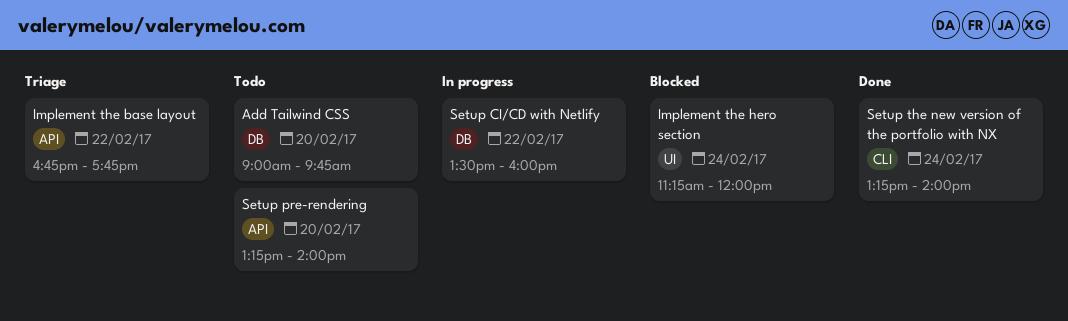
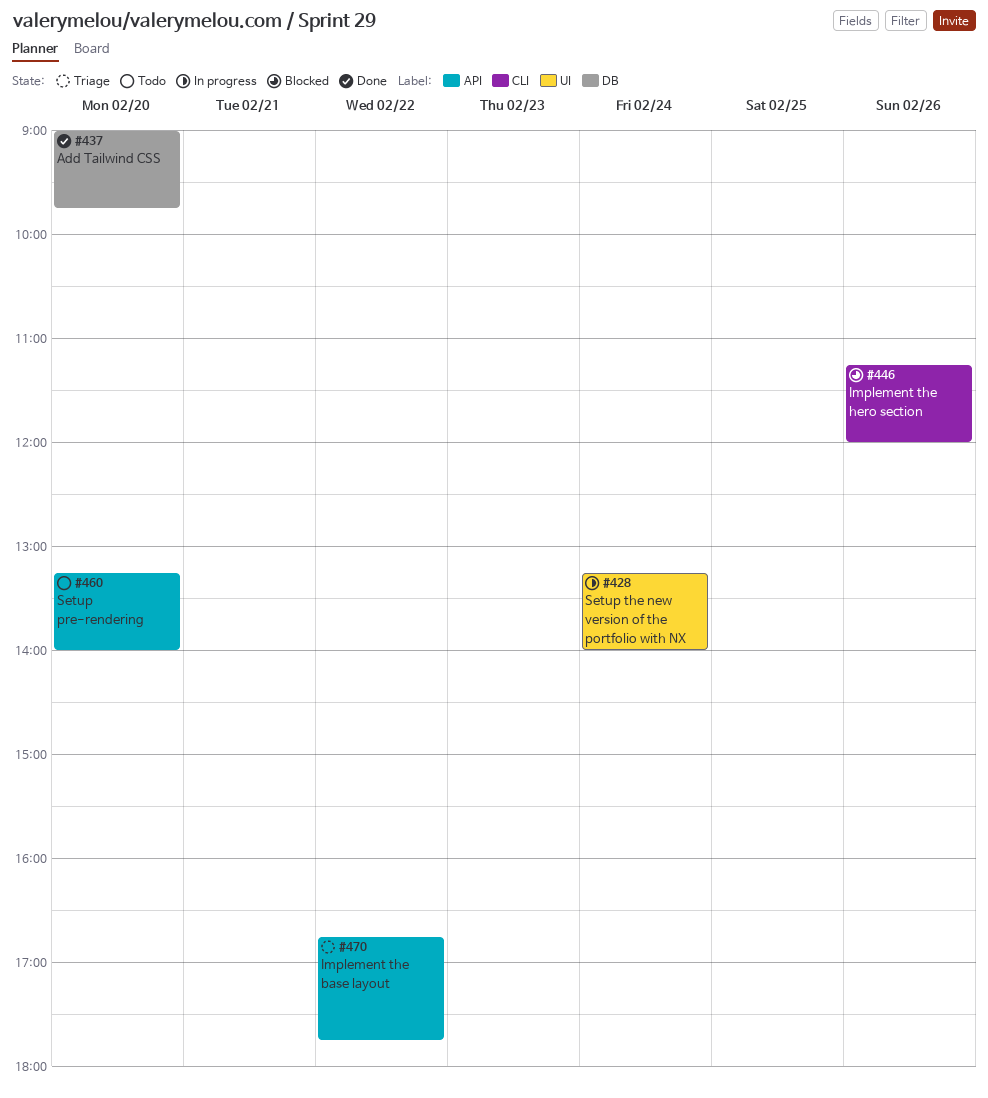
Add Tailwind CSS, status: Todo -> Done
Implement the hero section, label: UI -> CLI
Implement the hero section, day: Feb 24 -> Feb 26
Setup CI/CD with Netlify: present -> none
Setup the new version of the portfolio with NX, status: Done -> In progress
Setup the new version of the portfolio with NX, label: CLI -> UI

